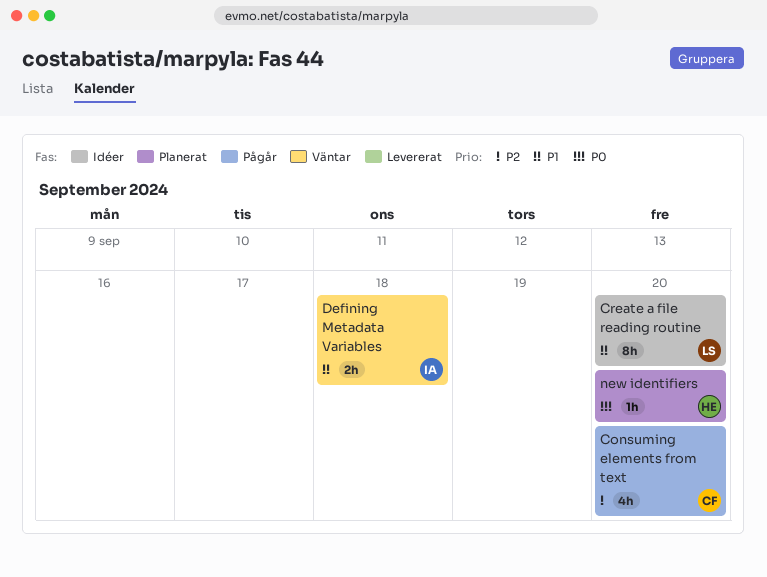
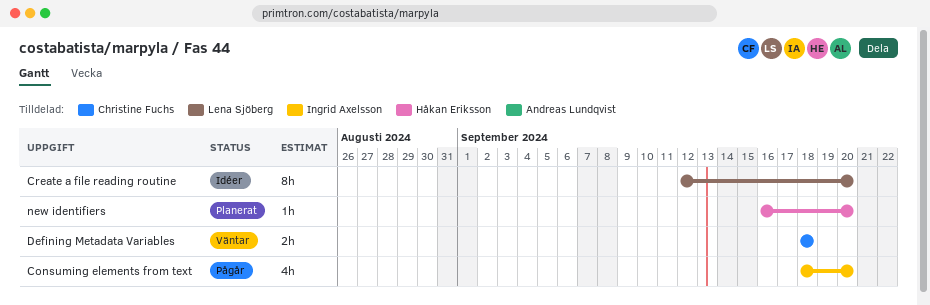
Consuming elements from text, owner: Christine Fuchs -> Ingrid Axelsson
Defining Metadata Variables, owner: Ingrid Axelsson -> Christine Fuchs

